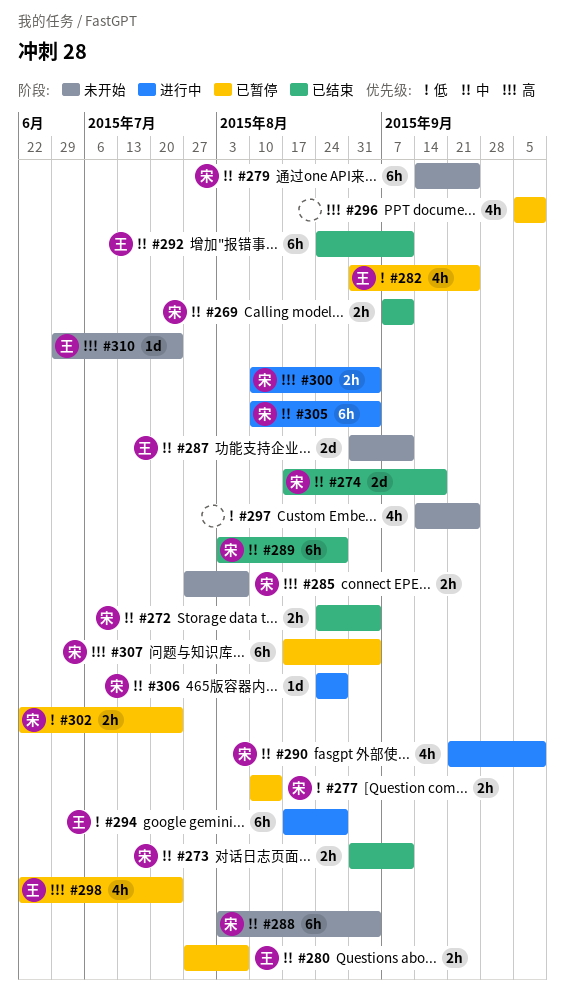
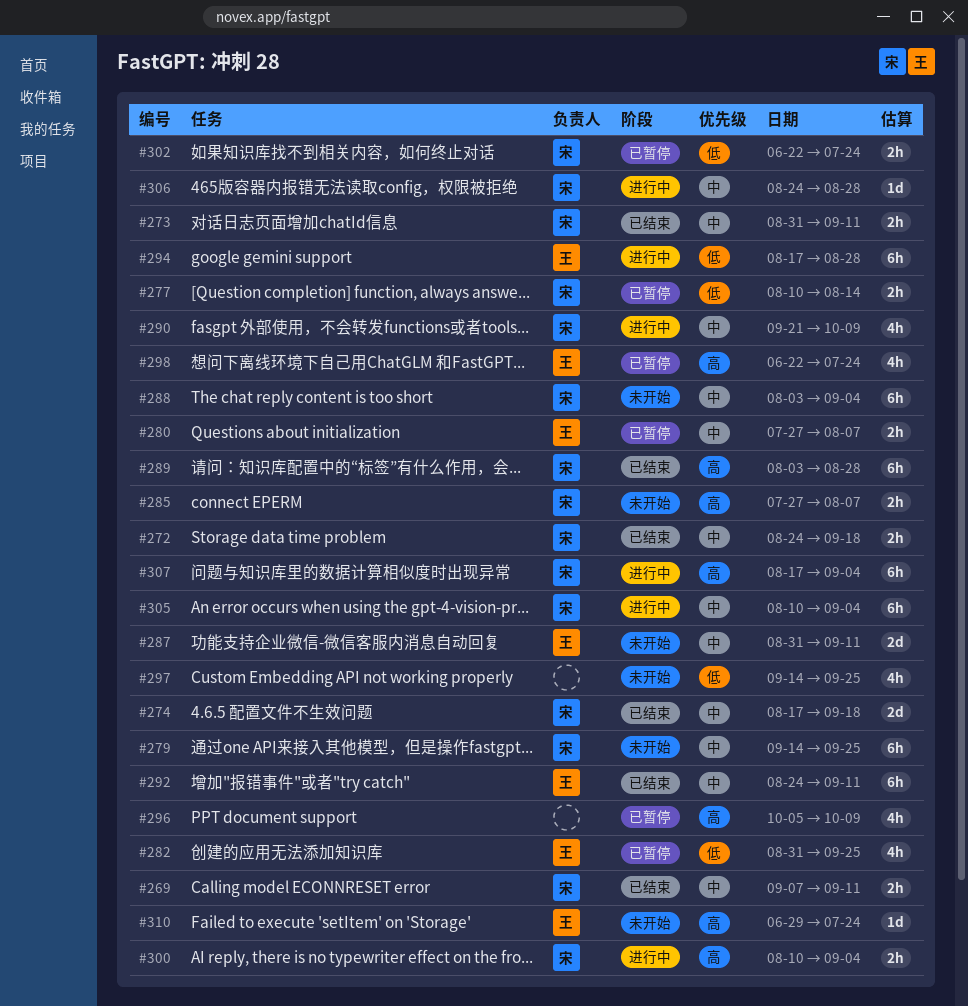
#272, due: Sep 4 -> Sep 18
#289, priority: 中 -> 高
#307, status: 已暂停 -> 进行中

